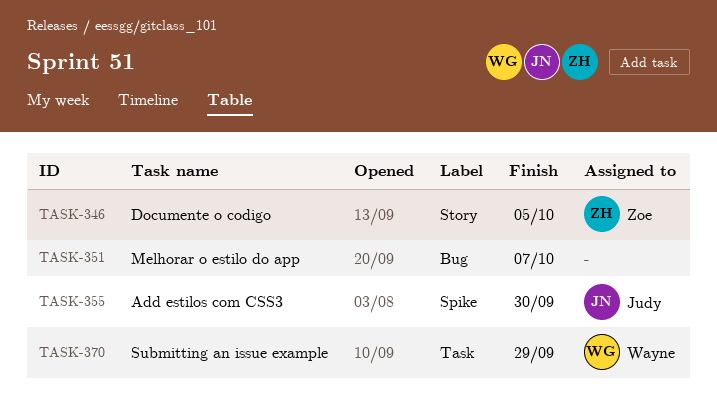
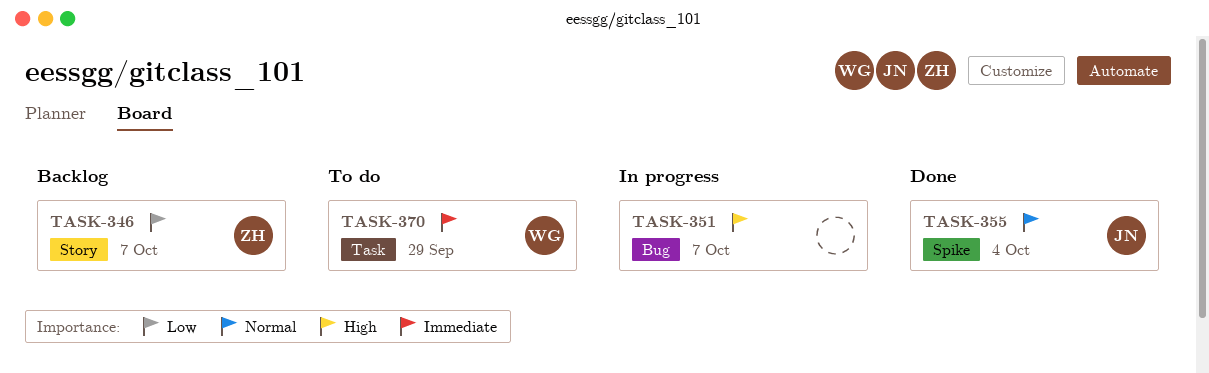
TASK-346, due: Oct 5 -> Oct 7
TASK-355, due: Sep 30 -> Oct 4

